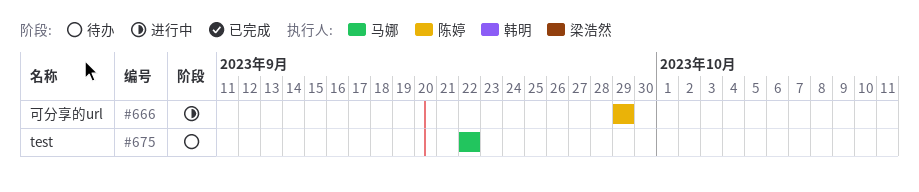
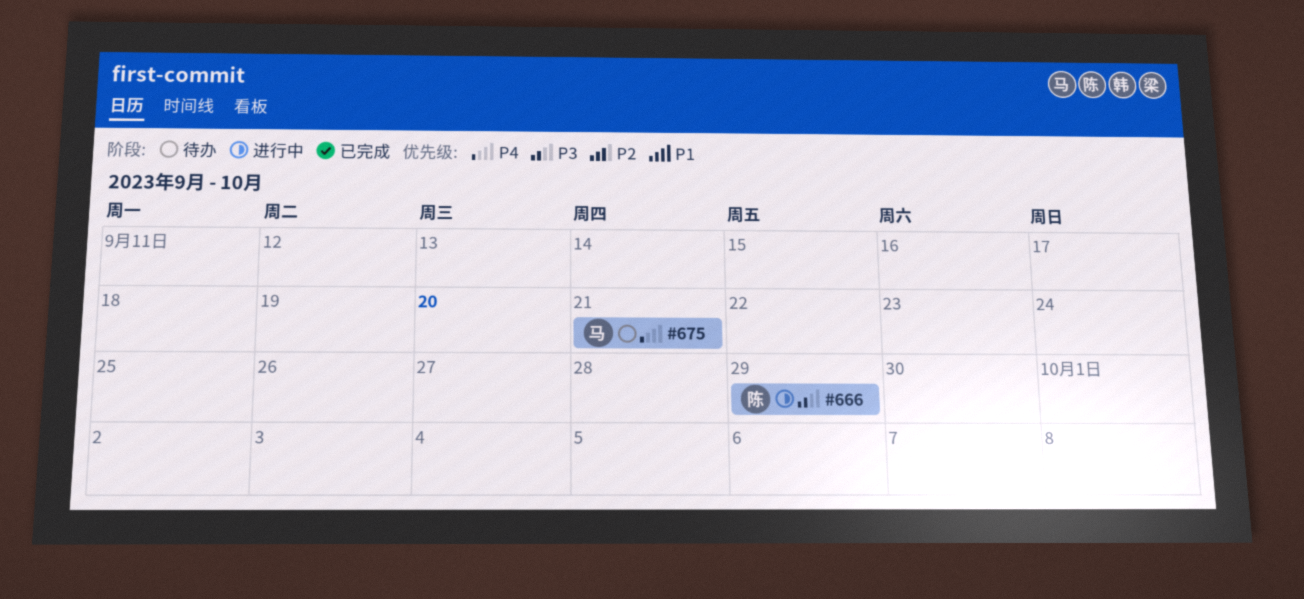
#675, start: Sep 22 -> Sep 21
#675, due: Sep 22 -> Sep 21

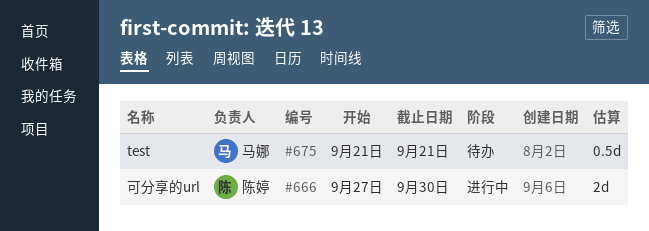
#666, start: Sep 29 -> Sep 27
#666, due: Sep 29 -> Sep 30

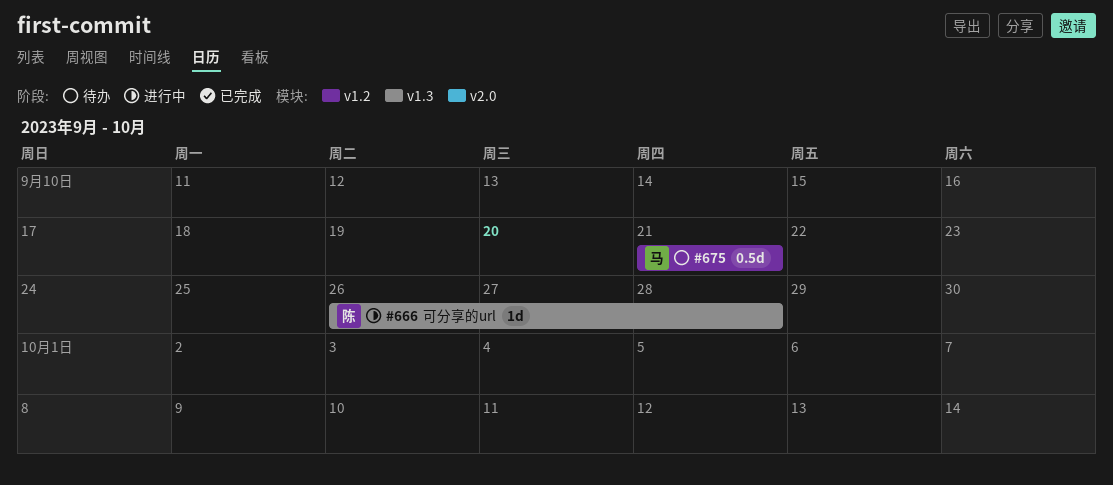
#666, estimate: 2d -> 1d
#666, start: Sep 27 -> Sep 26
#666, due: Sep 30 -> Sep 28

